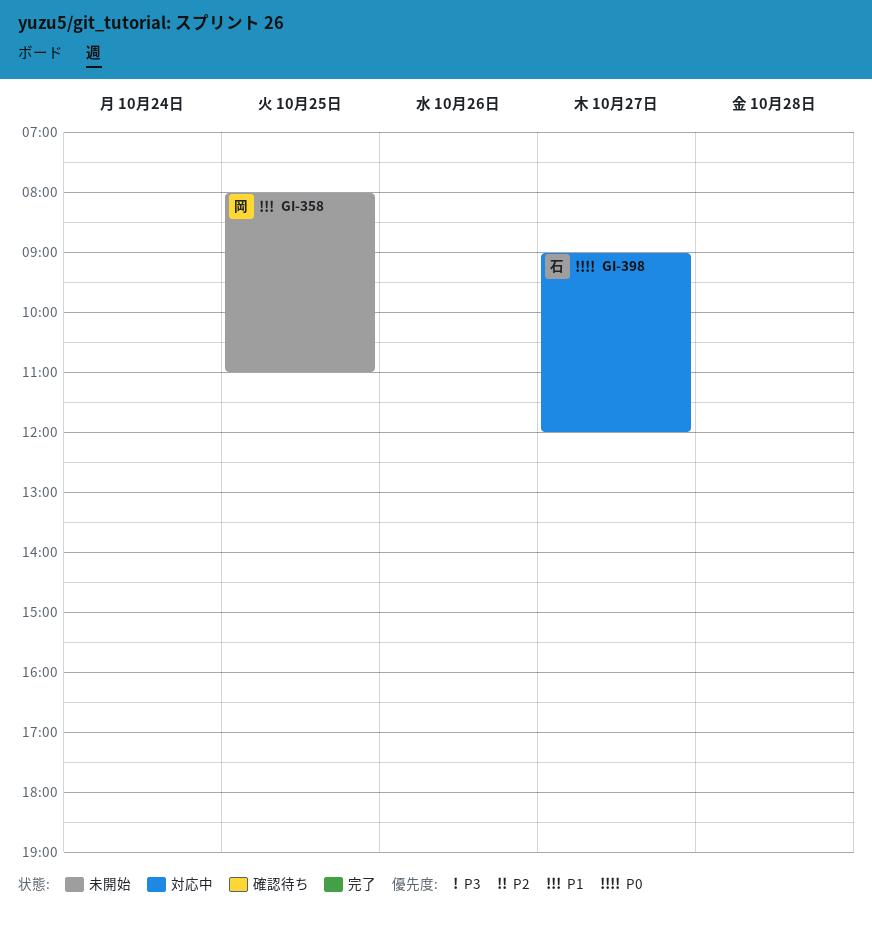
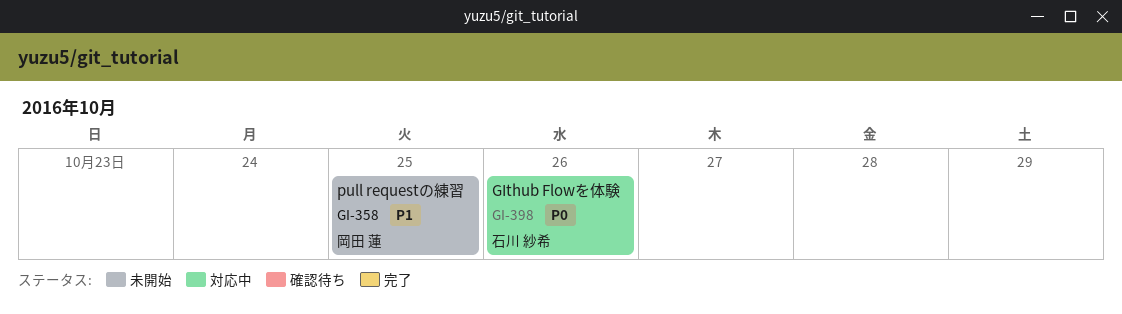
GI-398, day: Oct 27 -> Oct 26

